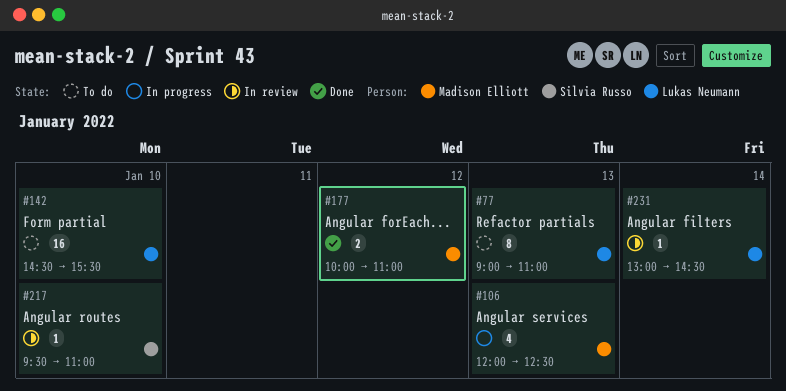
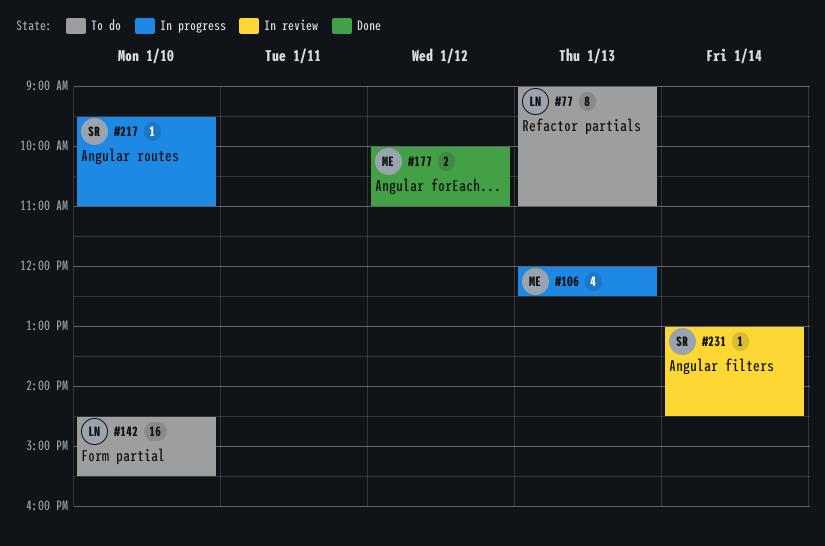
#217, status: In review -> In progress
#231, owner: Lukas Neumann -> Silvia Russo

